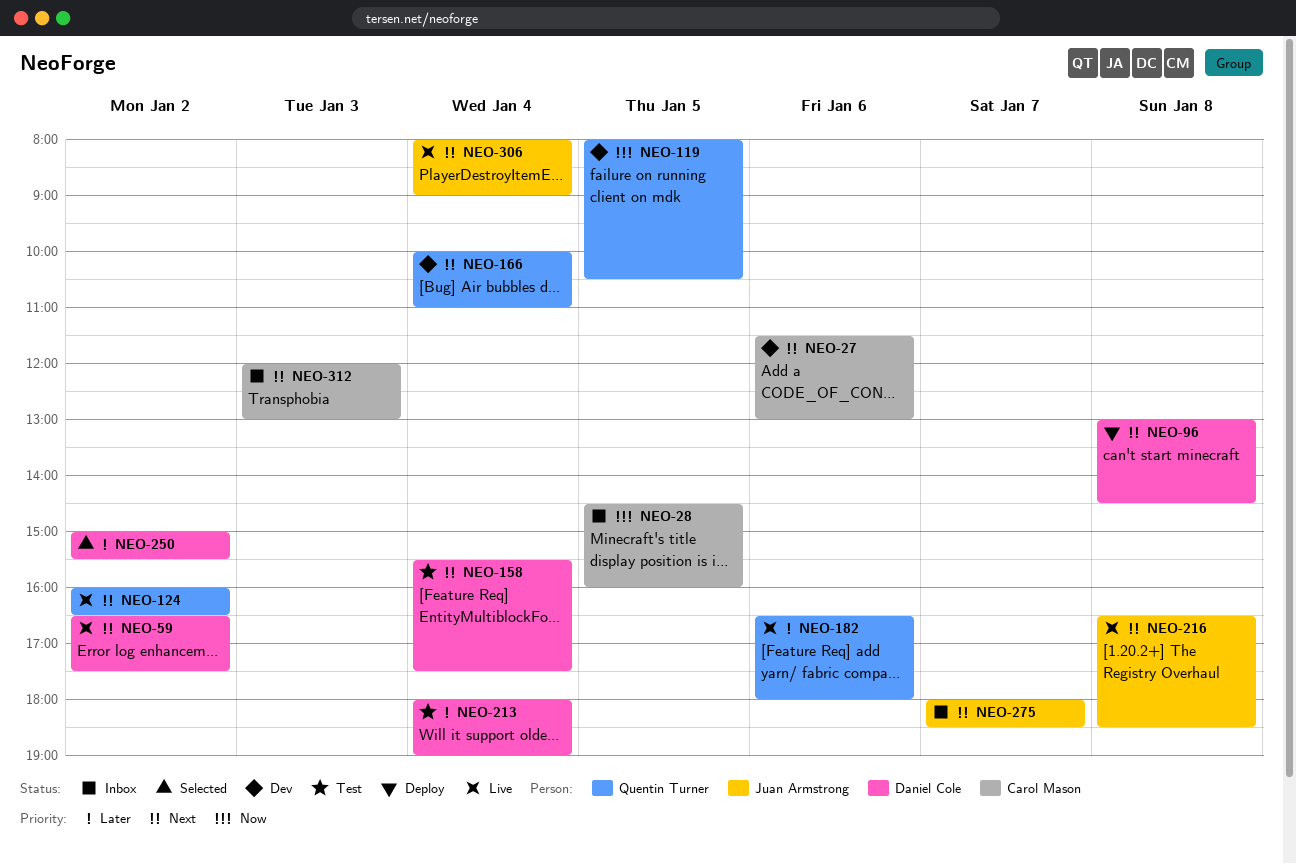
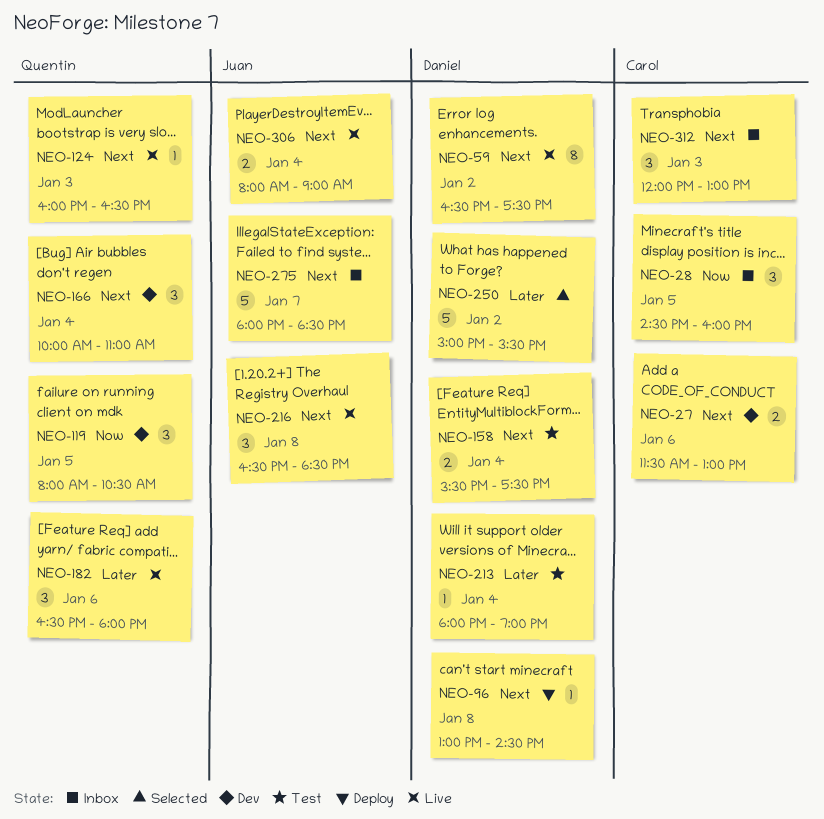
NEO-124, day: Jan 2 -> Jan 3

